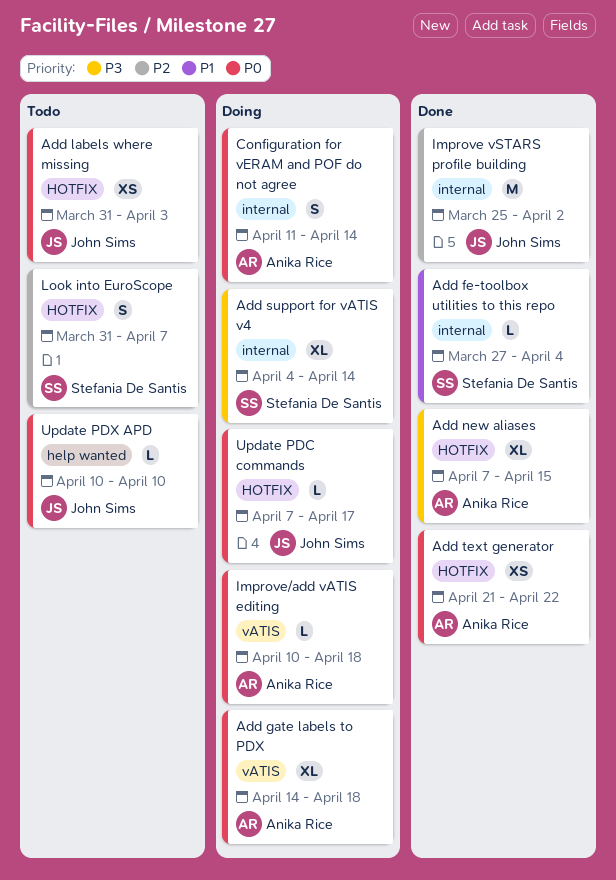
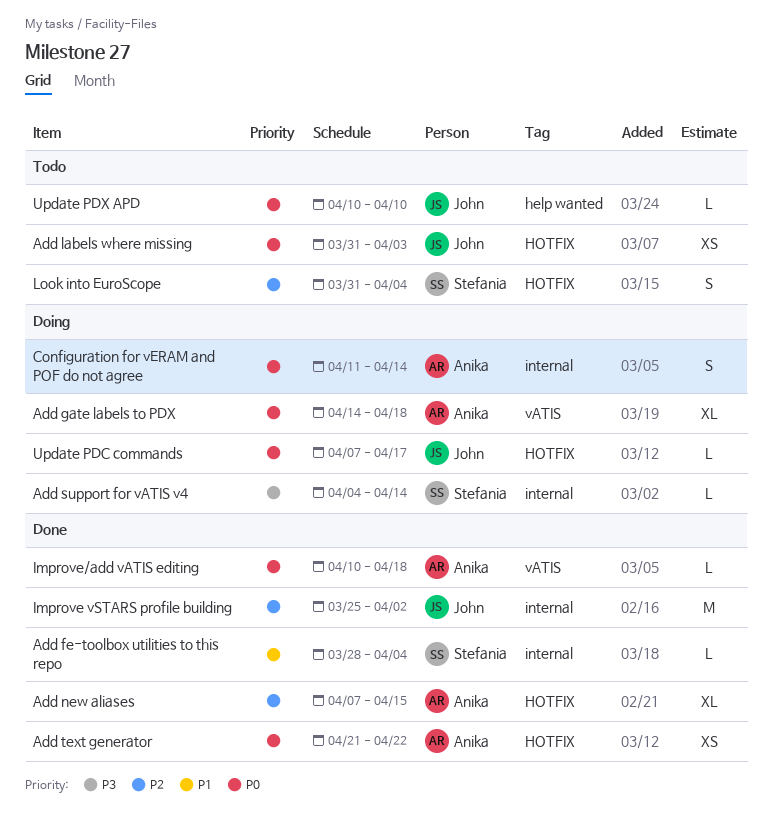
Add fe-toolbox utilities to this repo, start: Mar 27 -> Mar 28
Add new aliases, priority: P3 -> P2
Add support for vATIS v4, estimate: XL -> L
Improve/add vATIS editing, status: Doing -> Done
Look into EuroScope, due: Apr 7 -> Apr 4

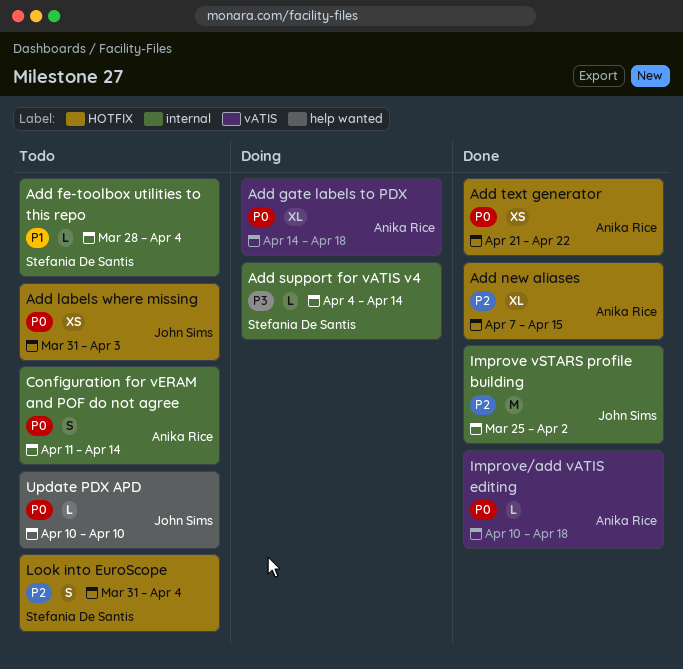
Add fe-toolbox utilities to this repo, status: Done -> Todo
Configuration for vERAM and POF do not agree, status: Doing -> Todo
Update PDC commands: present -> none

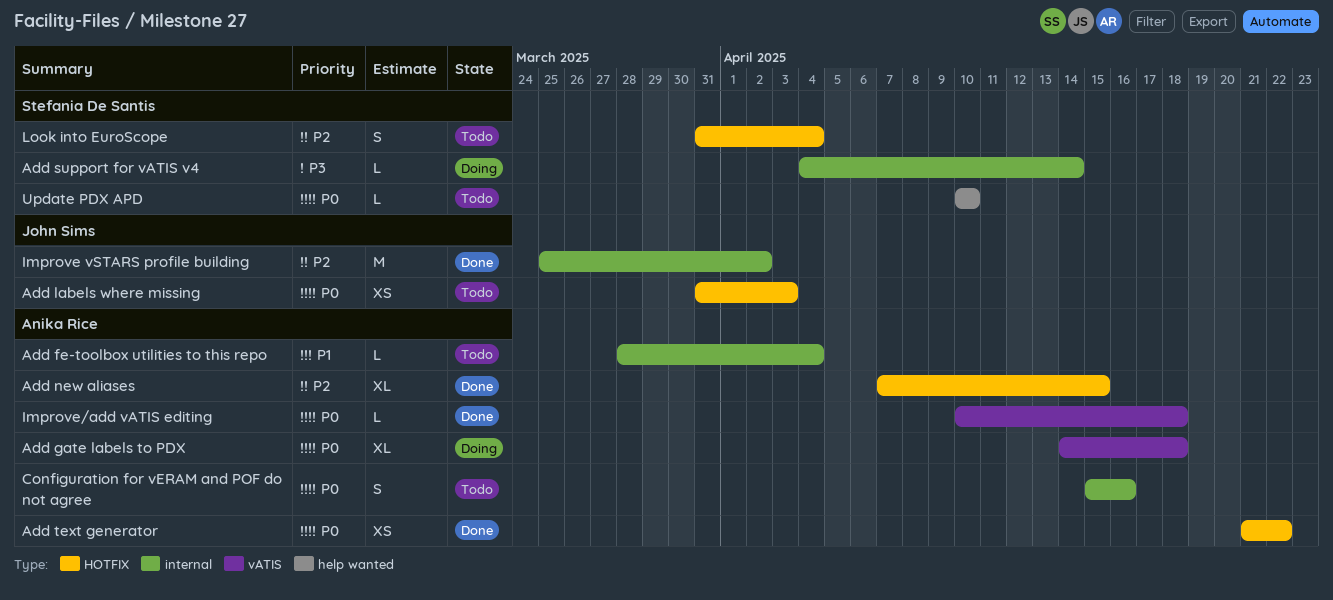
Add fe-toolbox utilities to this repo, owner: Stefania De Santis -> Anika Rice
Configuration for vERAM and POF do not agree, start: Apr 11 -> Apr 15
Configuration for vERAM and POF do not agree, due: Apr 14 -> Apr 16
Update PDX APD, owner: John Sims -> Stefania De Santis

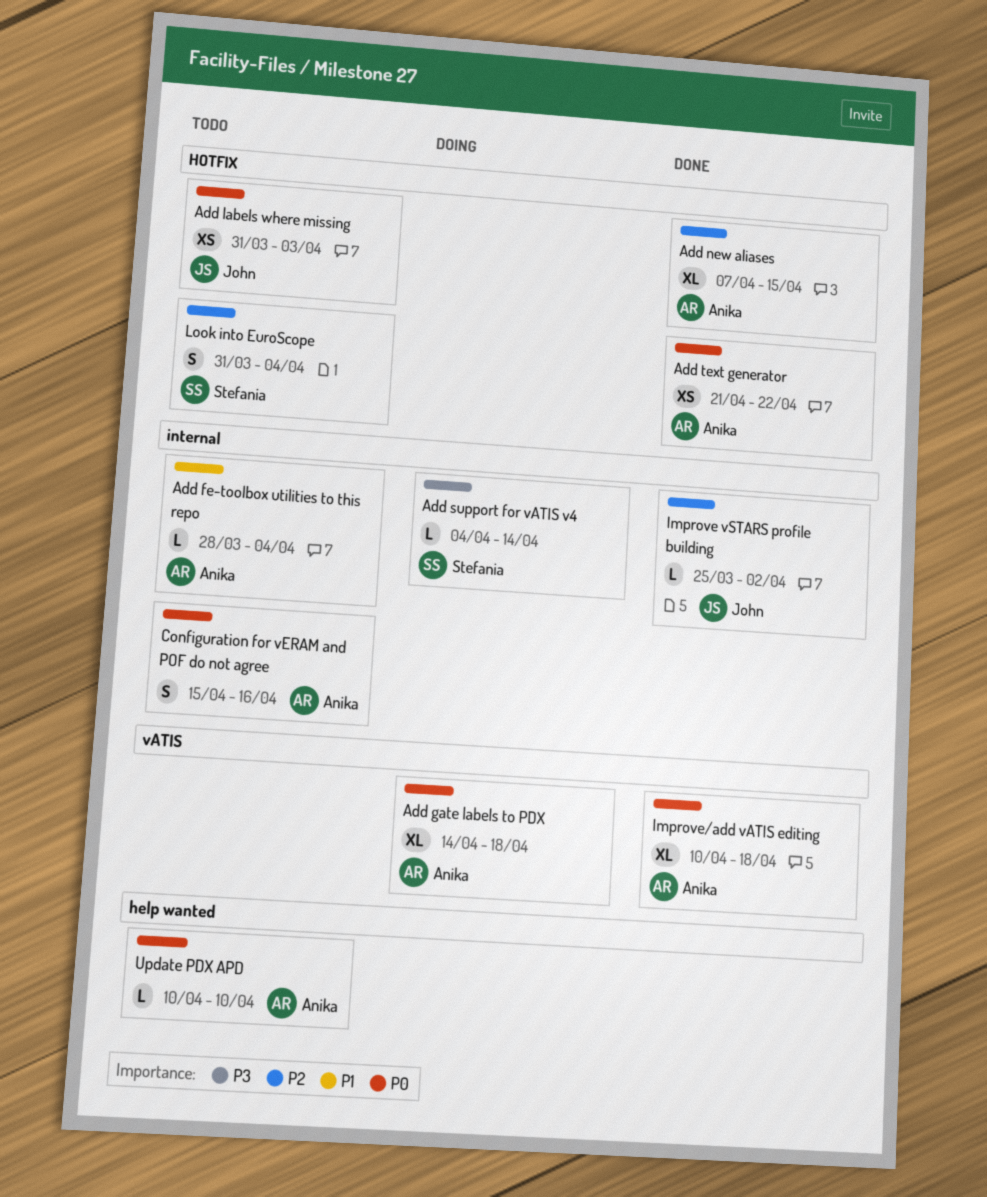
Improve vSTARS profile building, estimate: M -> L
Improve/add vATIS editing, estimate: L -> XL
Update PDX APD, owner: Stefania De Santis -> Anika Rice

